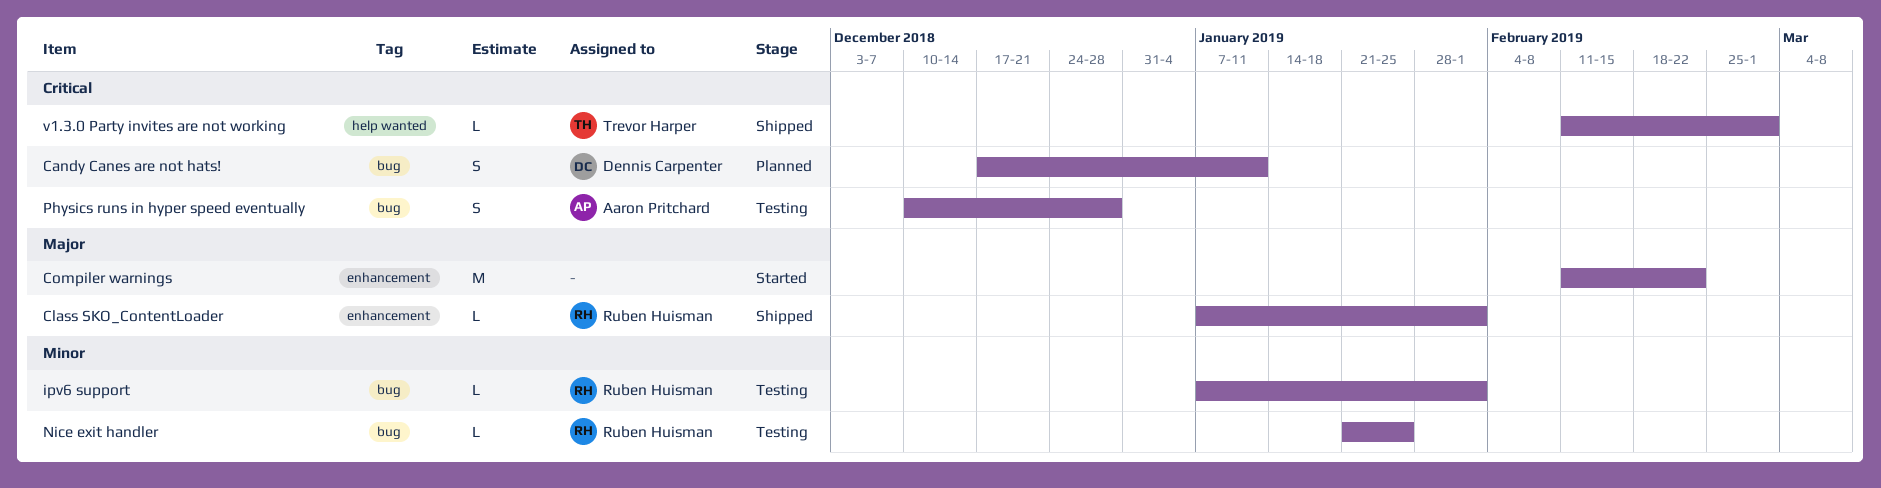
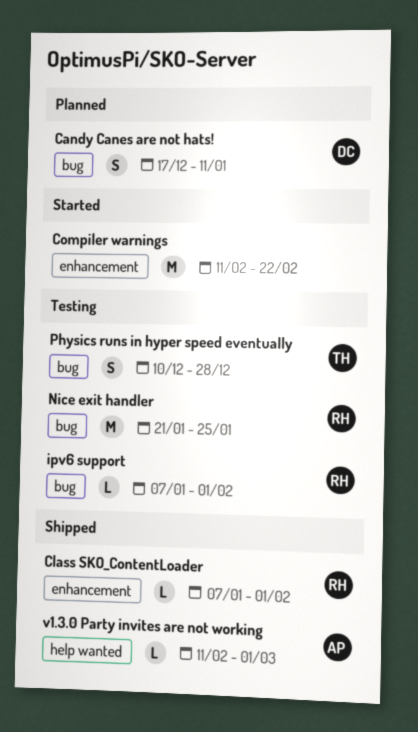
Nice exit handler, estimate: L -> M
Physics runs in hyper speed eventually, owner: Aaron Pritchard -> Trevor Harper
v1.3.0 Party invites are not working, owner: Trevor Harper -> Aaron Pritchard

